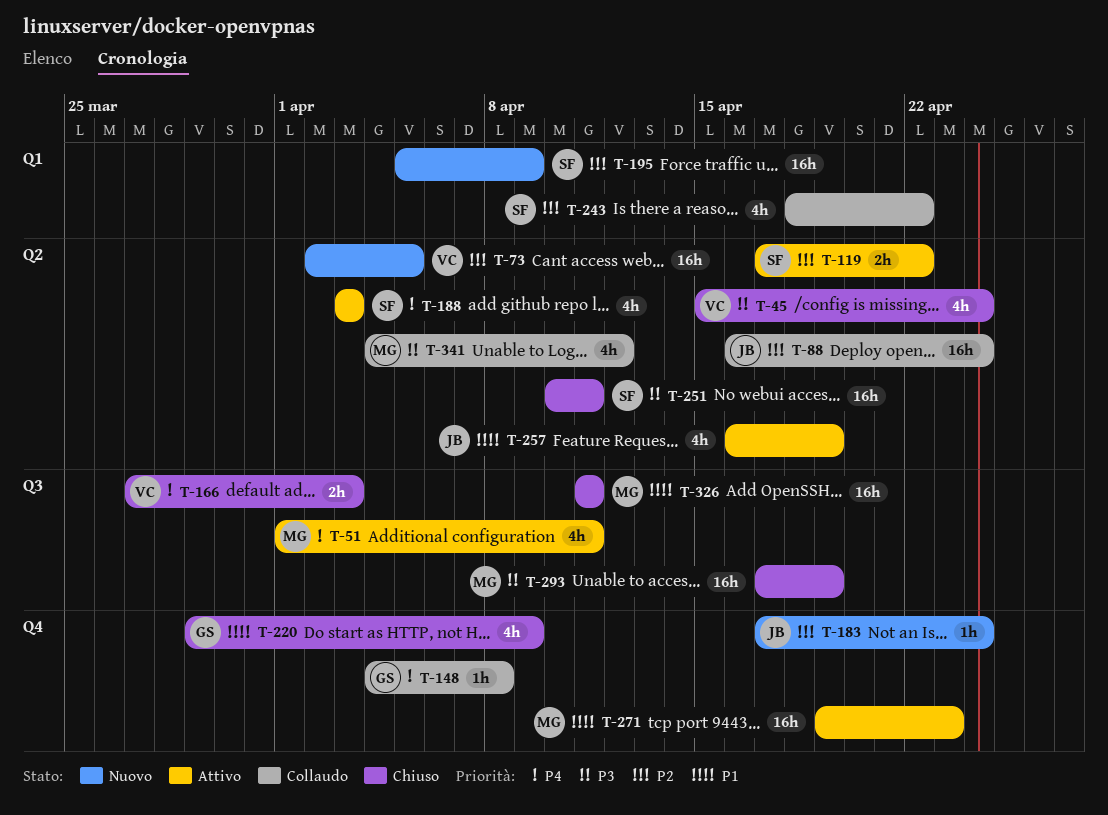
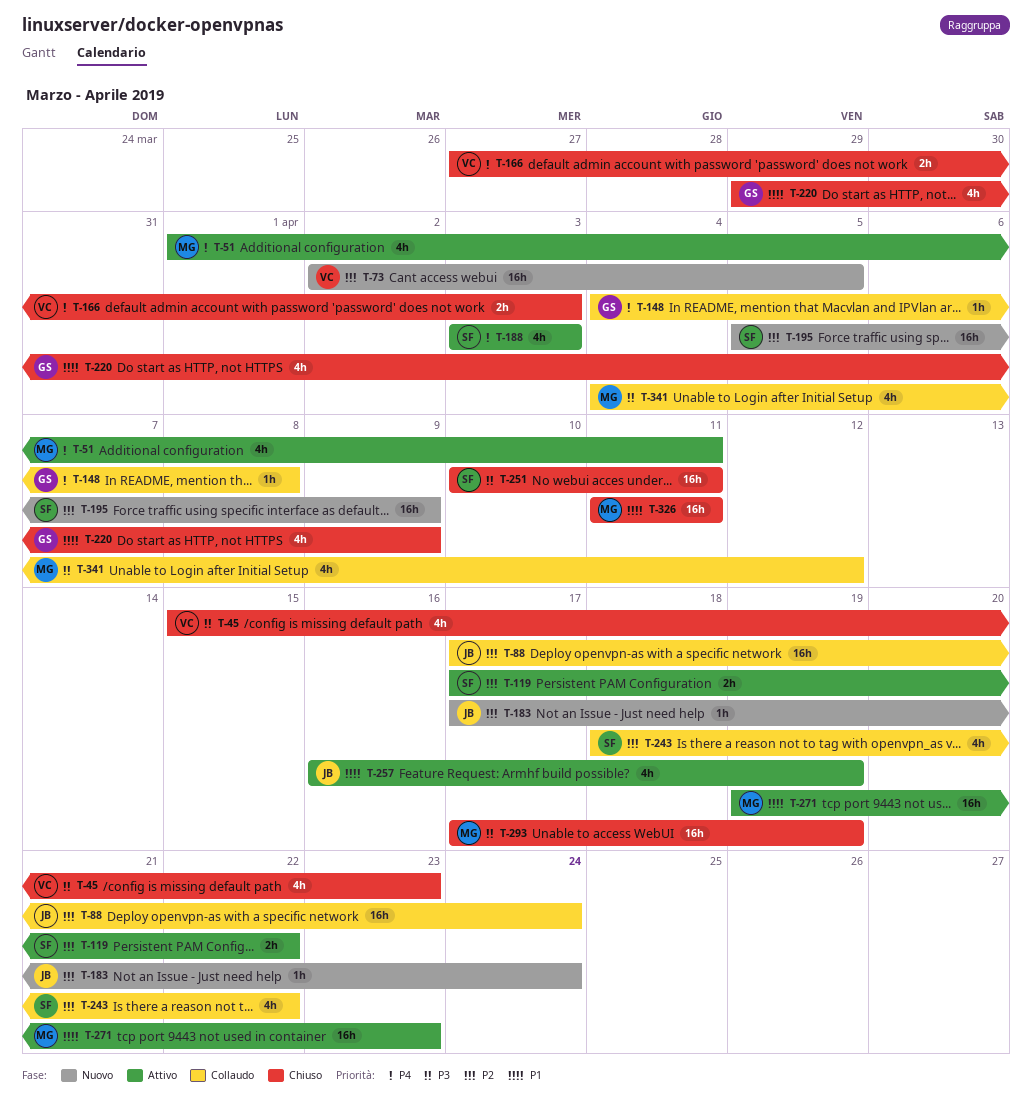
T-45, due: Apr 24 -> Apr 23
T-88, start: Apr 16 -> Apr 17

